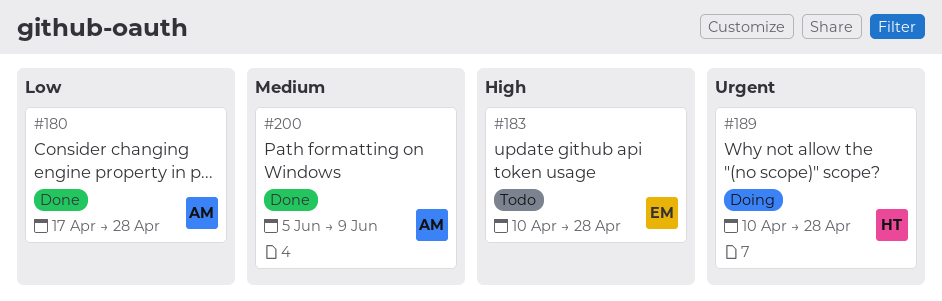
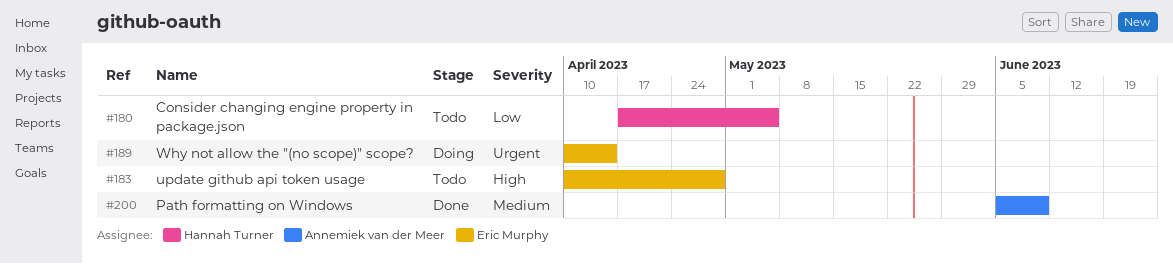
#180, status: Done -> Todo
#180, owner: Annemiek van der Meer -> Hannah Turner
#180, due: Apr 28 -> May 5
#189, owner: Hannah Turner -> Eric Murphy
#189, due: Apr 28 -> Apr 14

